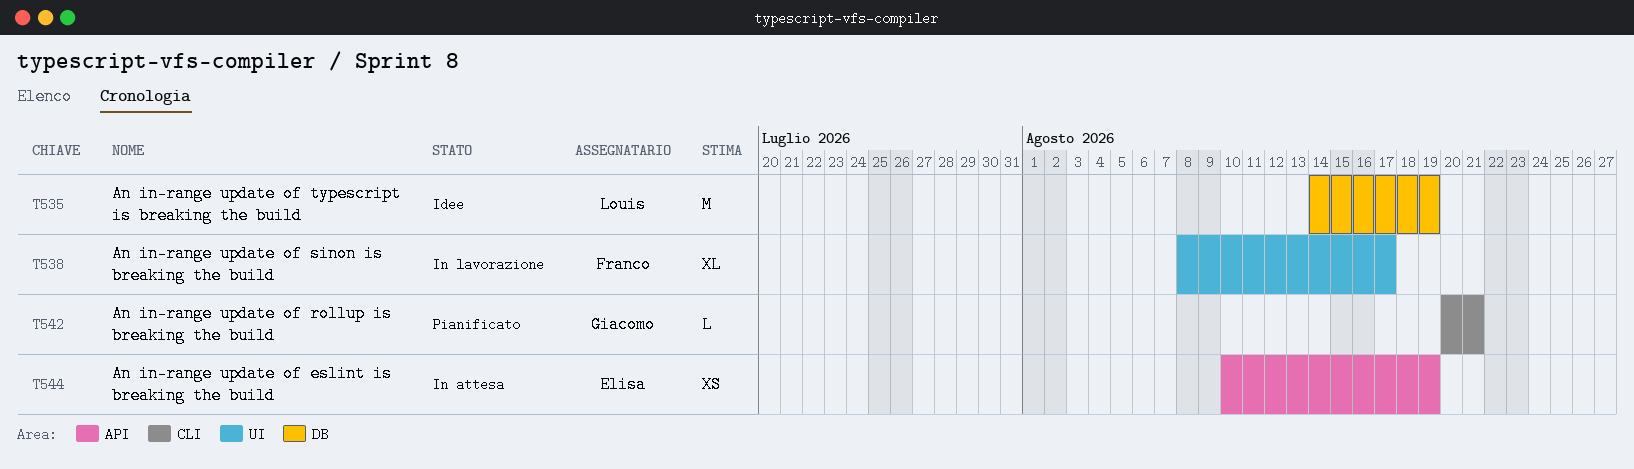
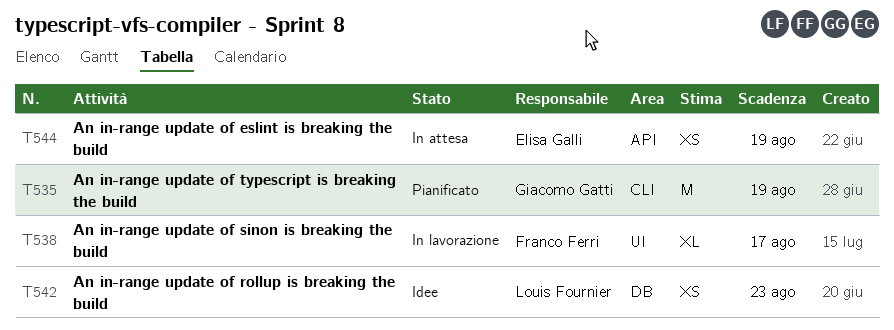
T535, status: Idee -> Pianificato
T535, owner: Louis Fournier -> Giacomo Gatti
T535, label: DB -> CLI
T542, status: Pianificato -> Idee
T542, owner: Giacomo Gatti -> Louis Fournier
T542, label: CLI -> DB
T542, estimate: L -> XS
T542, due: Aug 21 -> Aug 23

